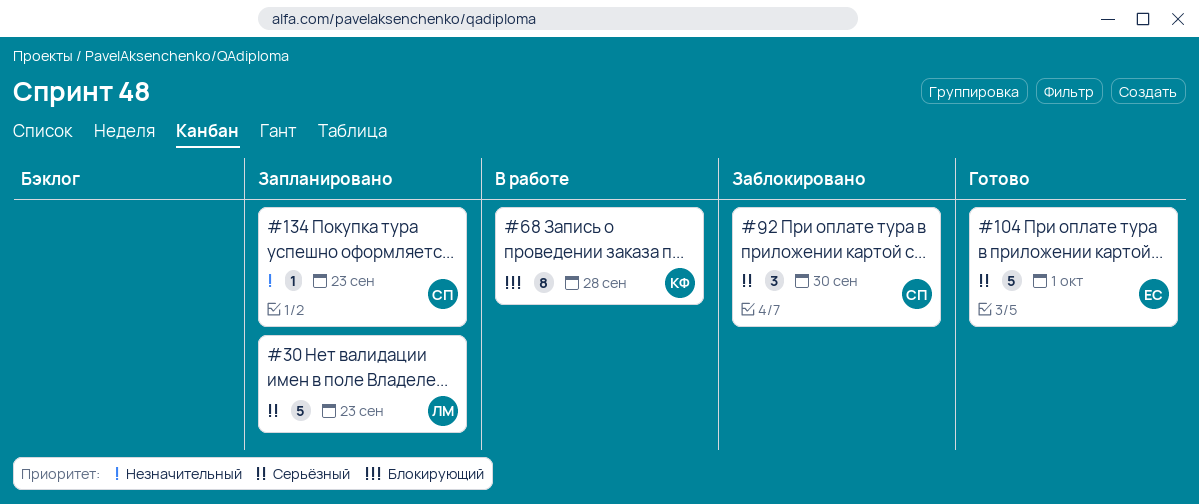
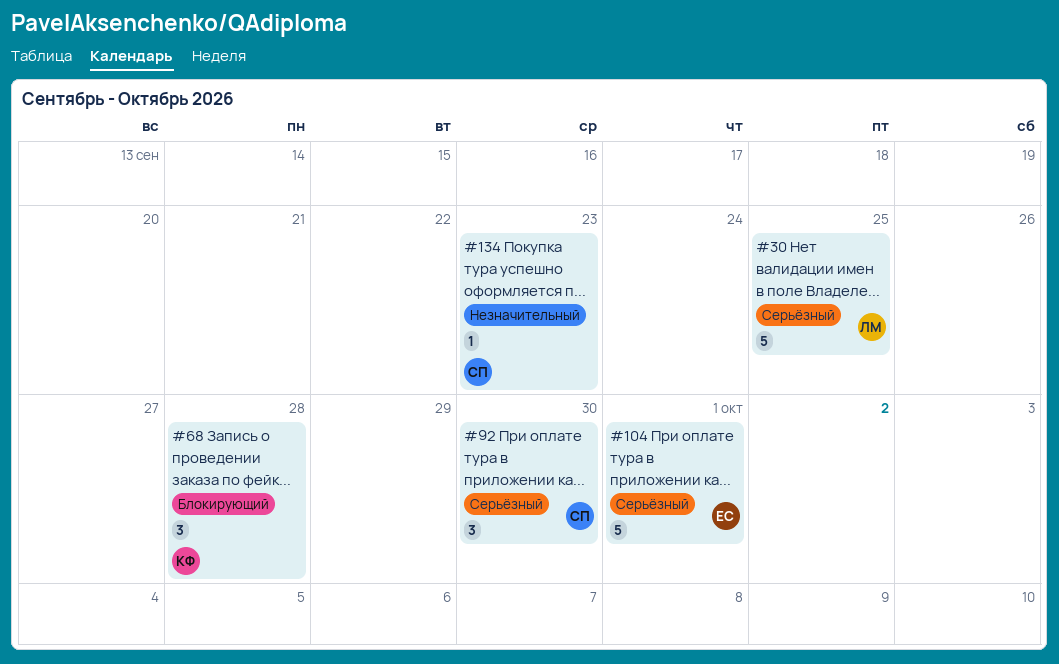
#30, due: Sep 23 -> Sep 25
#68, estimate: 8 -> 3

